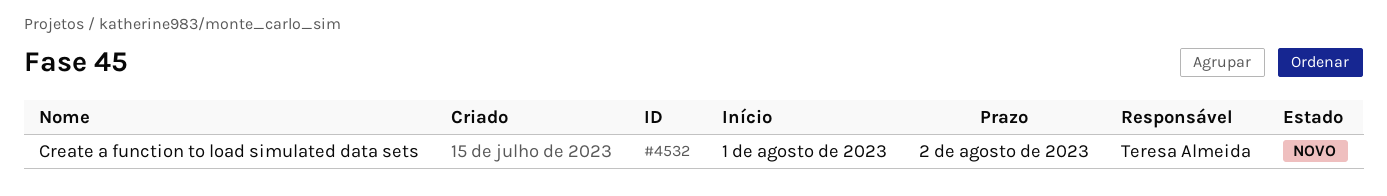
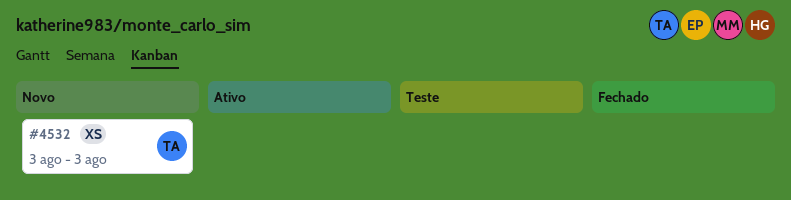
#4532, start: Aug 1 -> Aug 3
#4532, due: Aug 2 -> Aug 3

